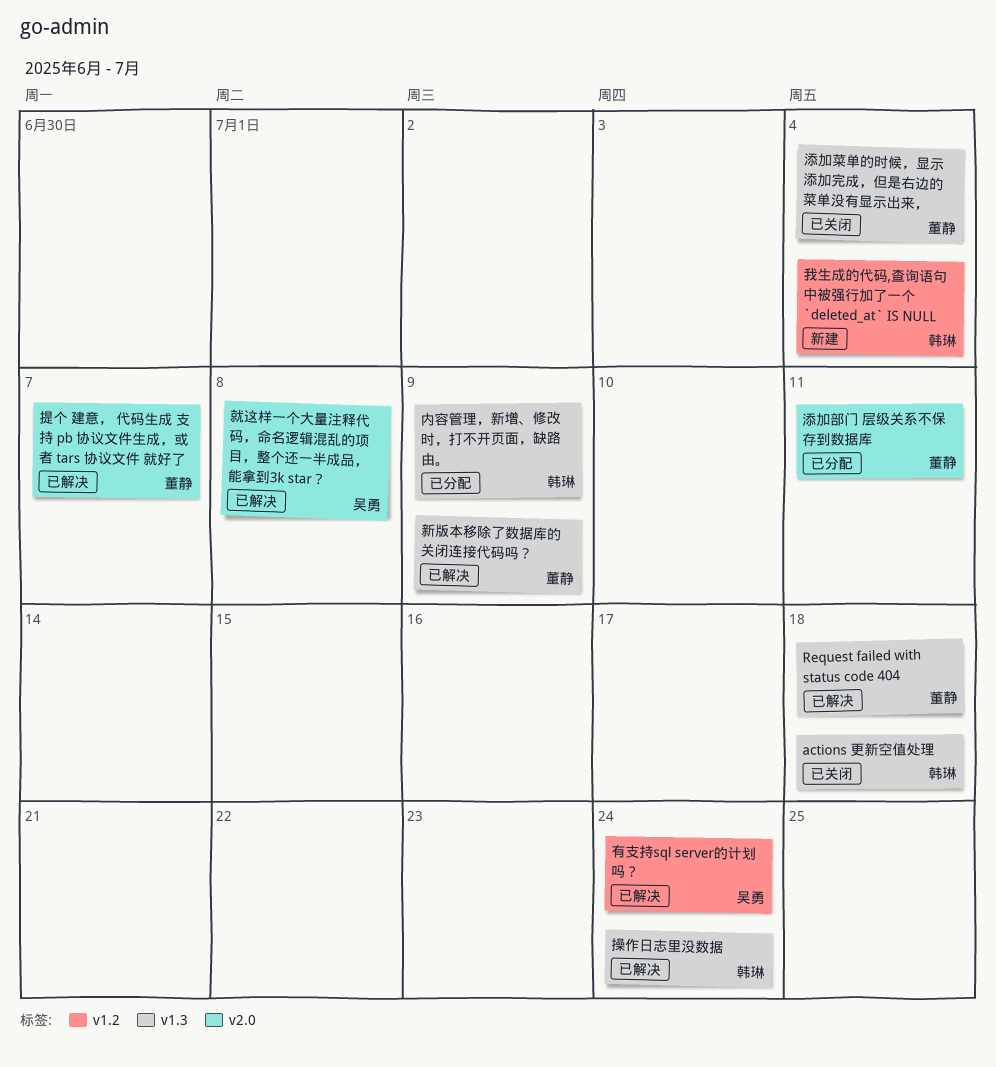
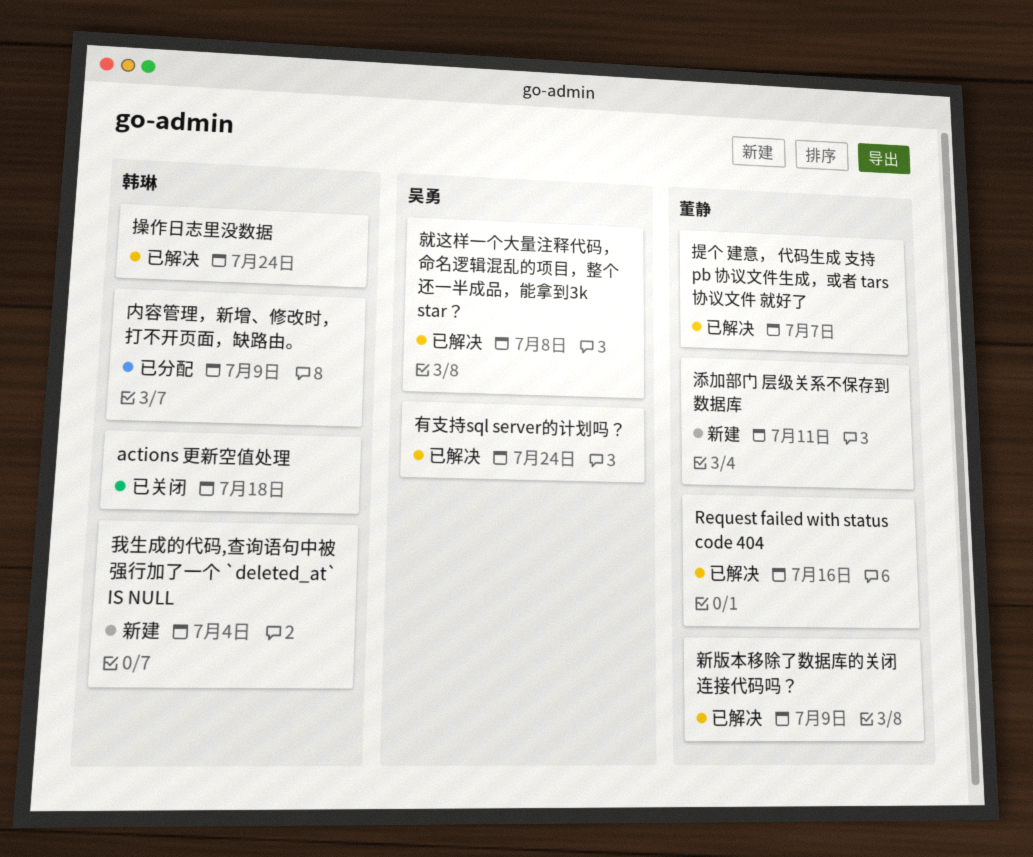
Request failed with status code 404, due: Jul 18 -> Jul 16
添加菜单的时候，显示添加完成，但是右边的菜单没有显示出来，: present -> none
添加部门 层级关系不保存到数据库, status: 已分配 -> 新建

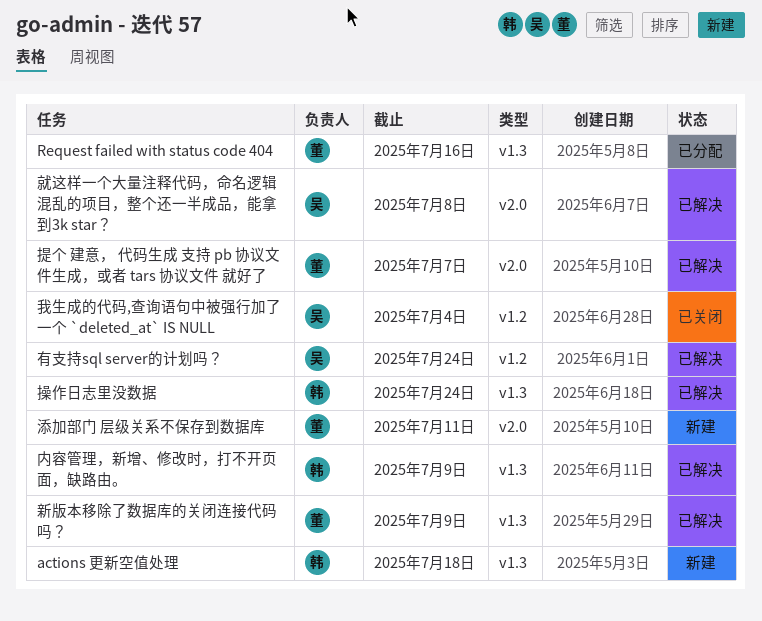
actions 更新空值处理, status: 已关闭 -> 新建
Request failed with status code 404, status: 已解决 -> 已分配
内容管理，新增、修改时，打不开页面，缺路由。, status: 已分配 -> 已解决
我生成的代码,查询语句中被强行加了一个 `deleted_at` IS NULL, status: 新建 -> 已关闭
我生成的代码,查询语句中被强行加了一个 `deleted_at` IS NULL, owner: 韩琳 -> 吴勇

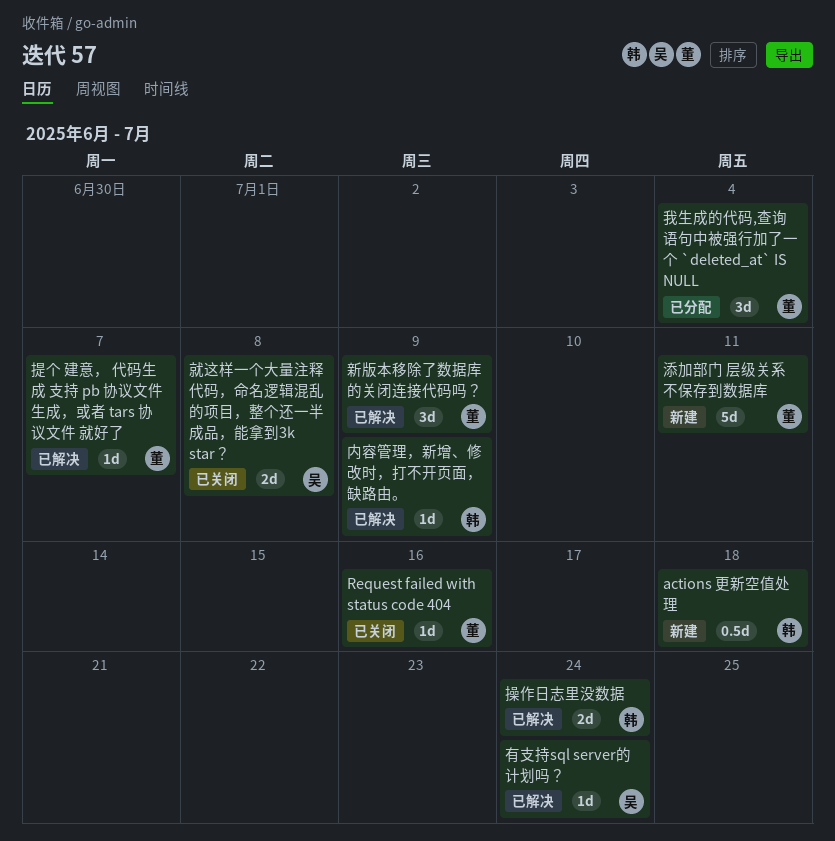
Request failed with status code 404, status: 已分配 -> 已关闭
就这样一个大量注释代码，命名逻辑混乱的项目，整个还一半成品，能拿到3k star？, status: 已解决 -> 已关闭
我生成的代码,查询语句中被强行加了一个 `deleted_at` IS NULL, status: 已关闭 -> 已分配
我生成的代码,查询语句中被强行加了一个 `deleted_at` IS NULL, owner: 吴 -> 董

